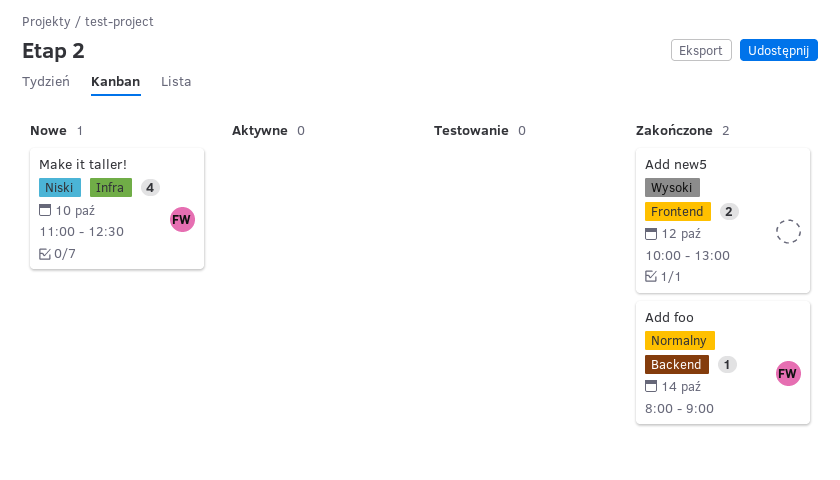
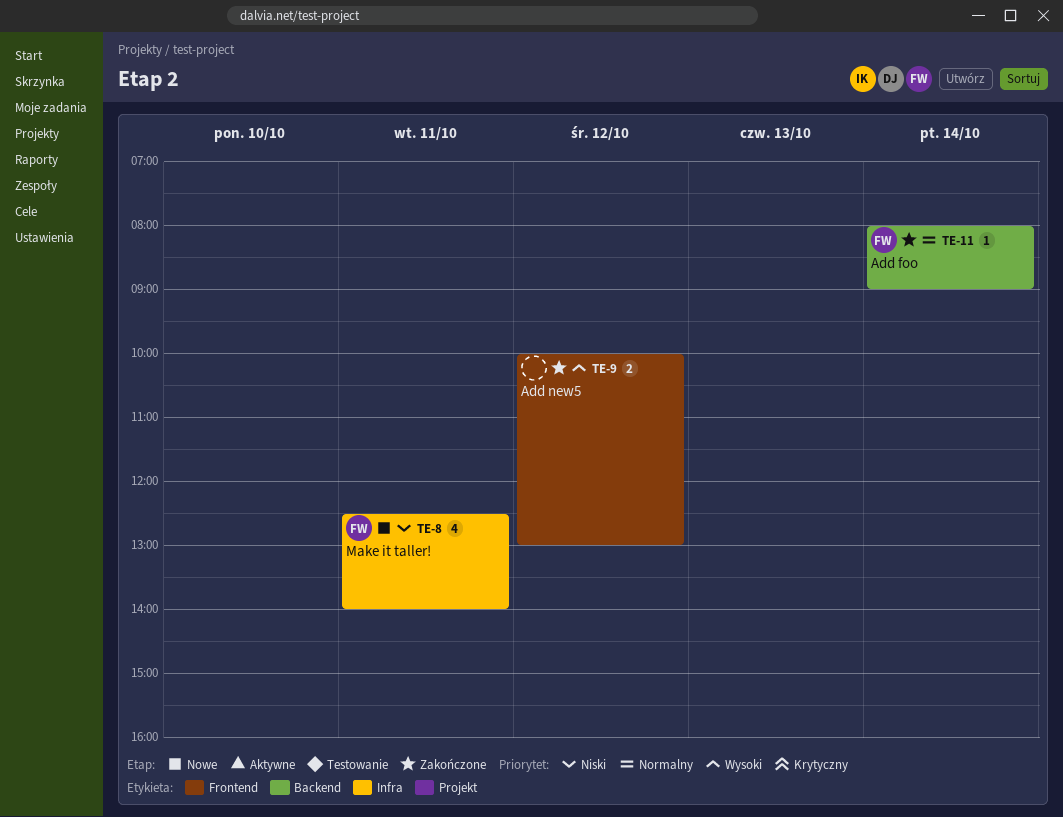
Make it taller!, day: Oct 10 -> Oct 11
Make it taller!, begins: 11:00 -> 12:30
Make it taller!, ends: 12:30 -> 14:00

